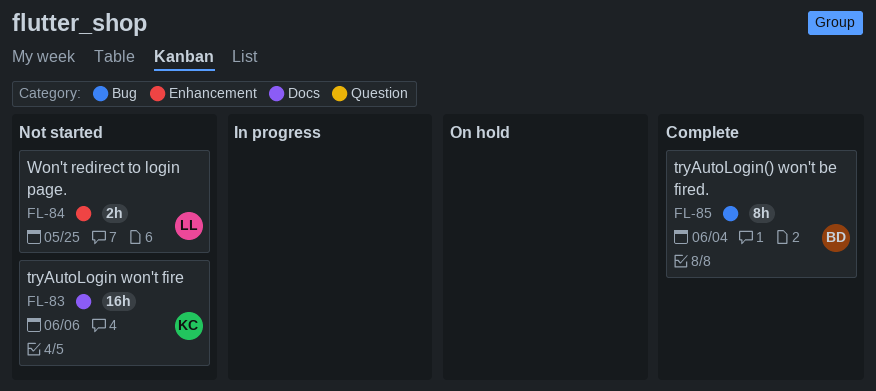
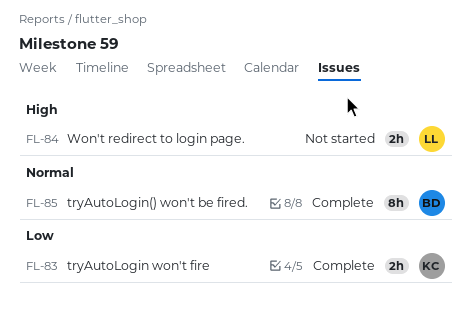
FL-83, status: Not started -> Complete
FL-83, estimate: 16h -> 2h

